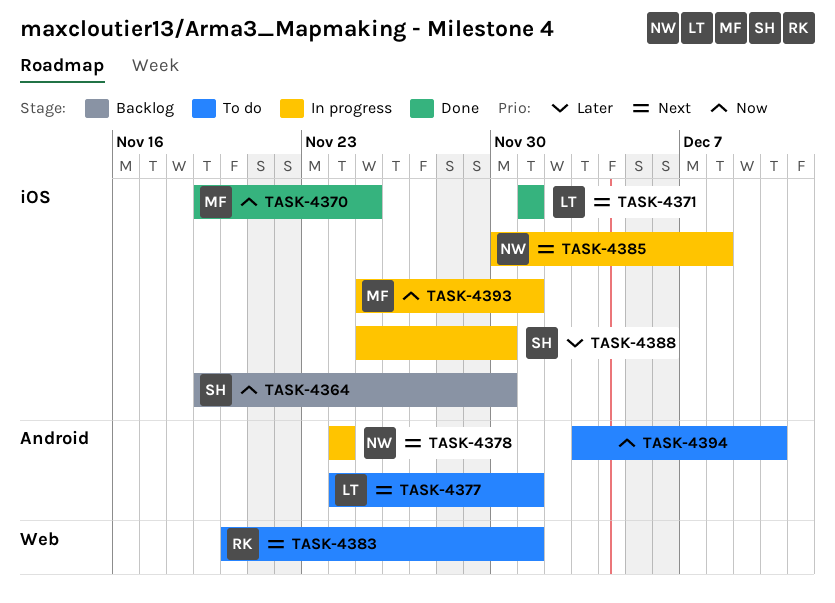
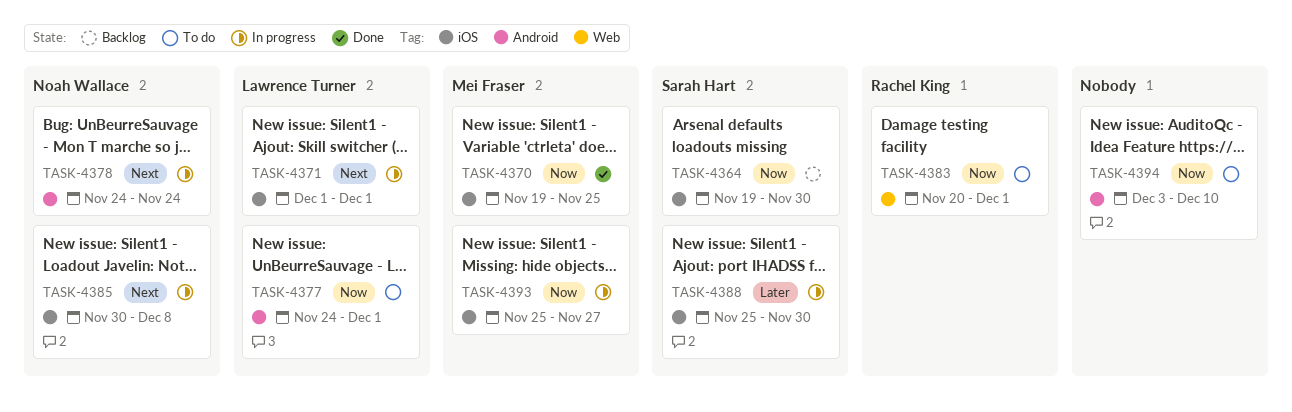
TASK-4371, status: Done -> In progress
TASK-4377, priority: Next -> Now
TASK-4383, priority: Next -> Now
TASK-4393, due: Dec 1 -> Nov 27

